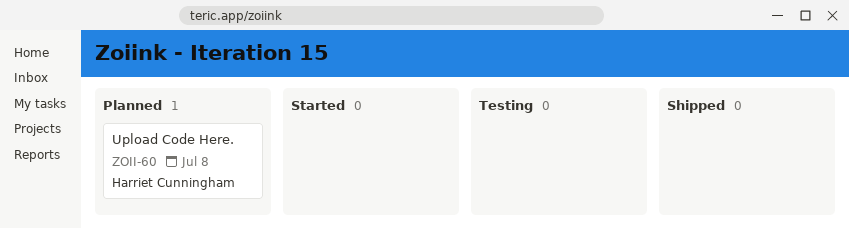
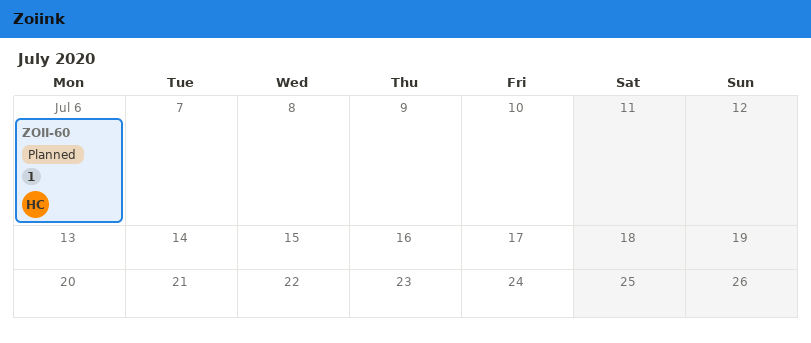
ZOII-60, due: Jul 8 -> Jul 6

